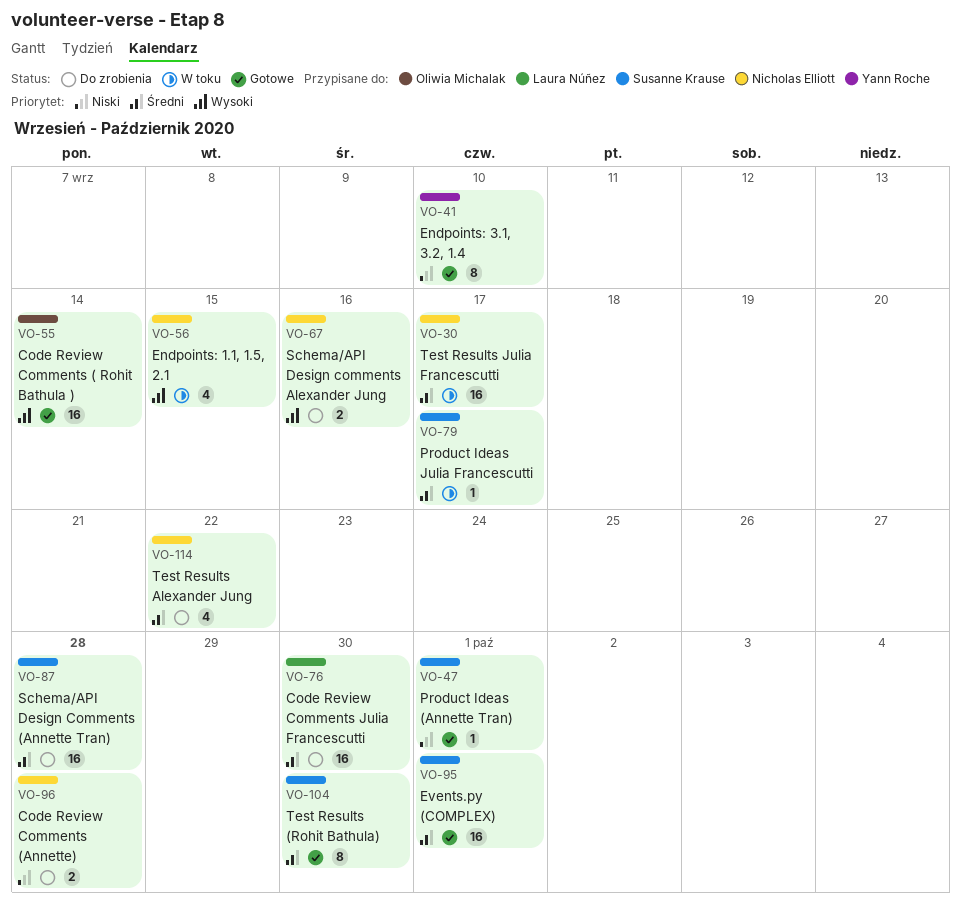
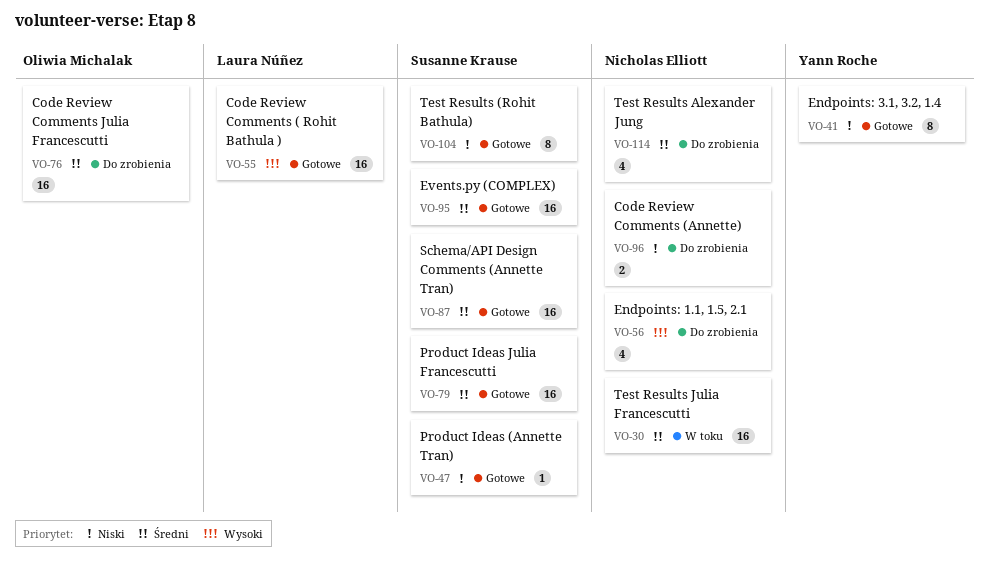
VO-55, owner: Oliwia Michalak -> Laura Núñez
VO-56, status: W toku -> Do zrobienia
VO-67: present -> none
VO-76, owner: Laura Núñez -> Oliwia Michalak
VO-79, status: W toku -> Gotowe
VO-79, estimate: 1 -> 16
VO-87, status: Do zrobienia -> Gotowe
VO-104, priority: Średni -> Niski

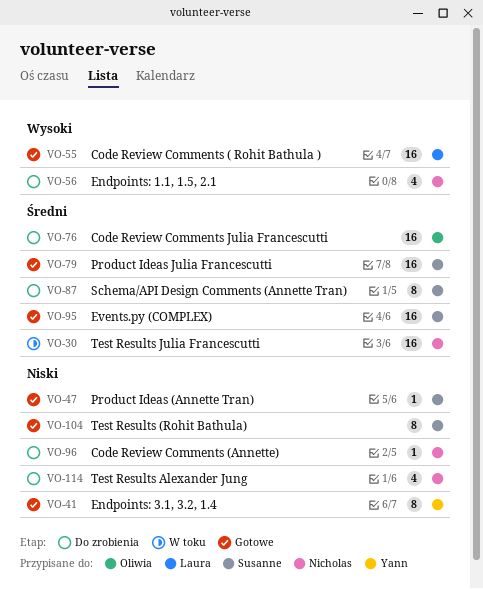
VO-87, status: Gotowe -> Do zrobienia
VO-87, estimate: 16 -> 8
VO-96, estimate: 2 -> 1
VO-114, priority: Średni -> Niski

